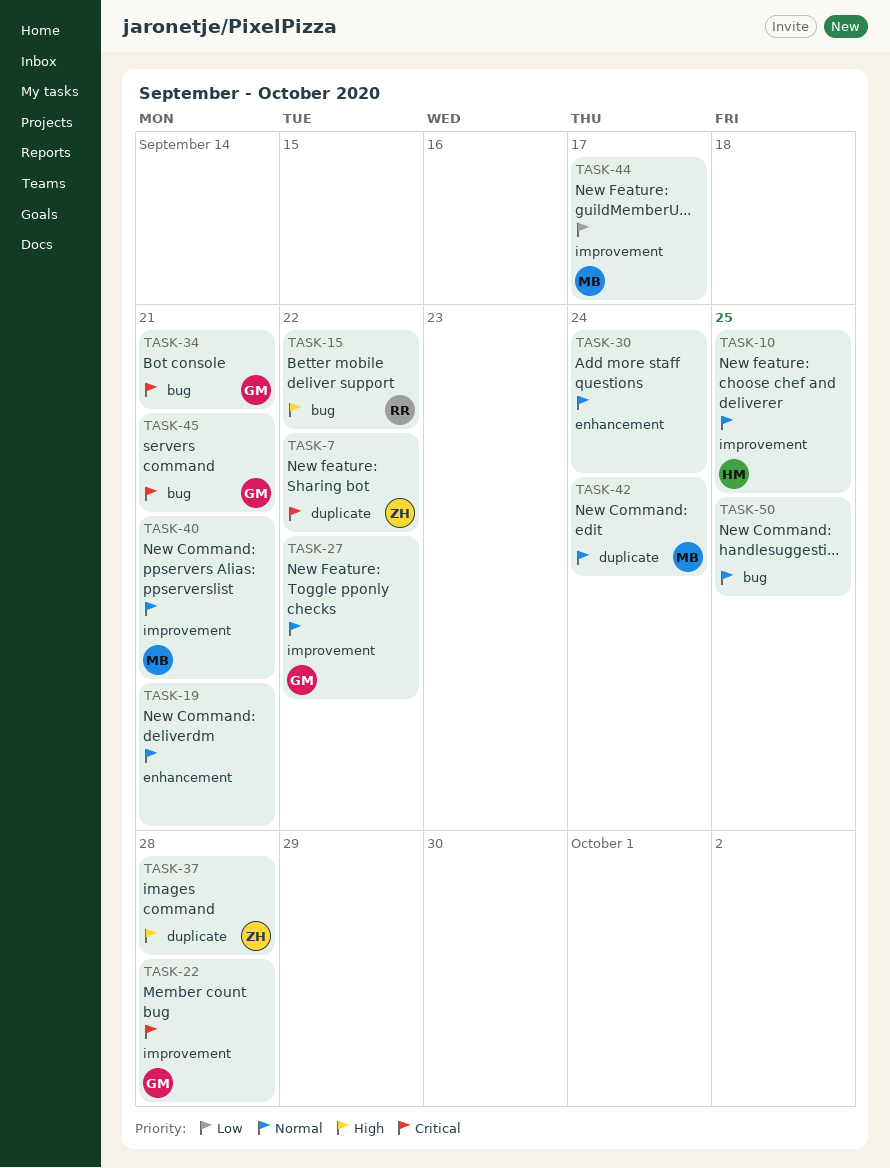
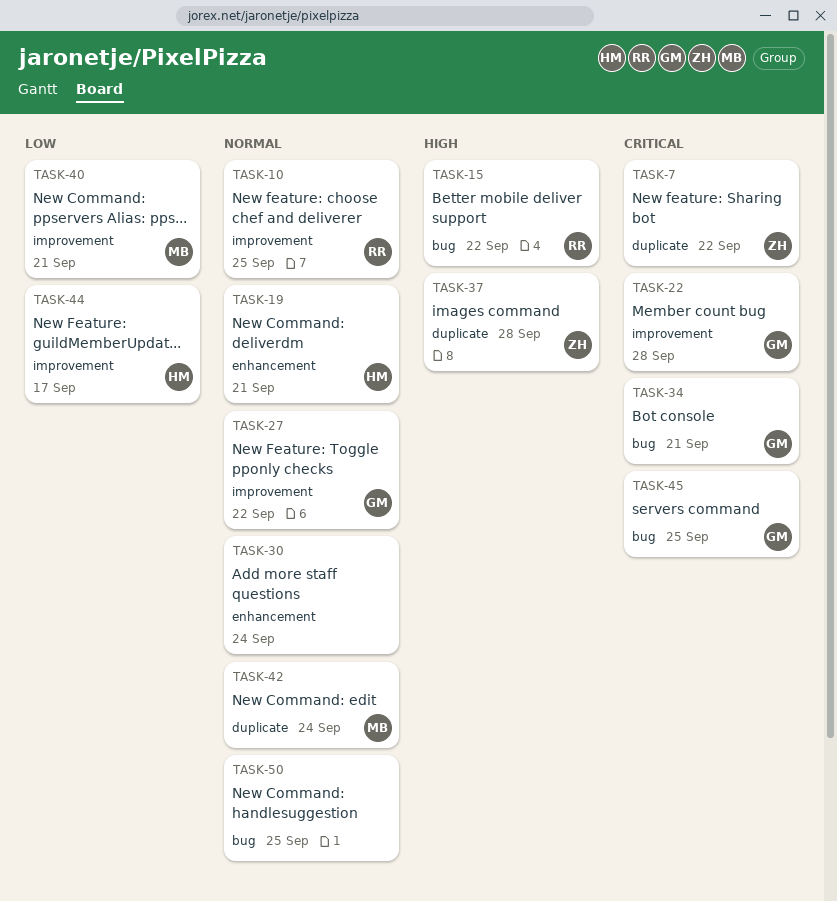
TASK-10, owner: HM -> RR
TASK-19, owner: none -> HM
TASK-40, priority: Normal -> Low
TASK-44, owner: MB -> HM
TASK-45, due: Sep 21 -> Sep 25

